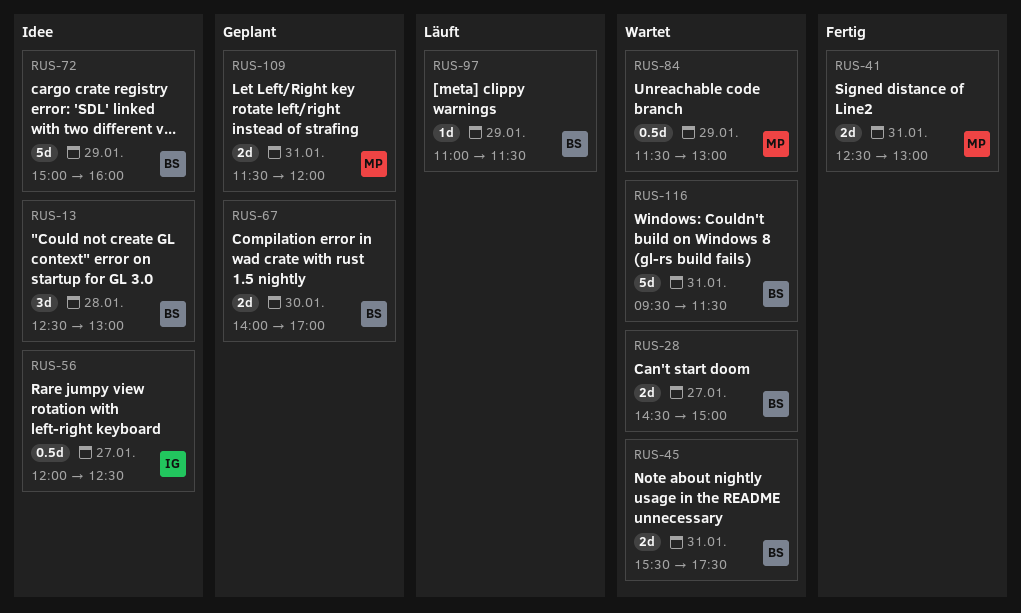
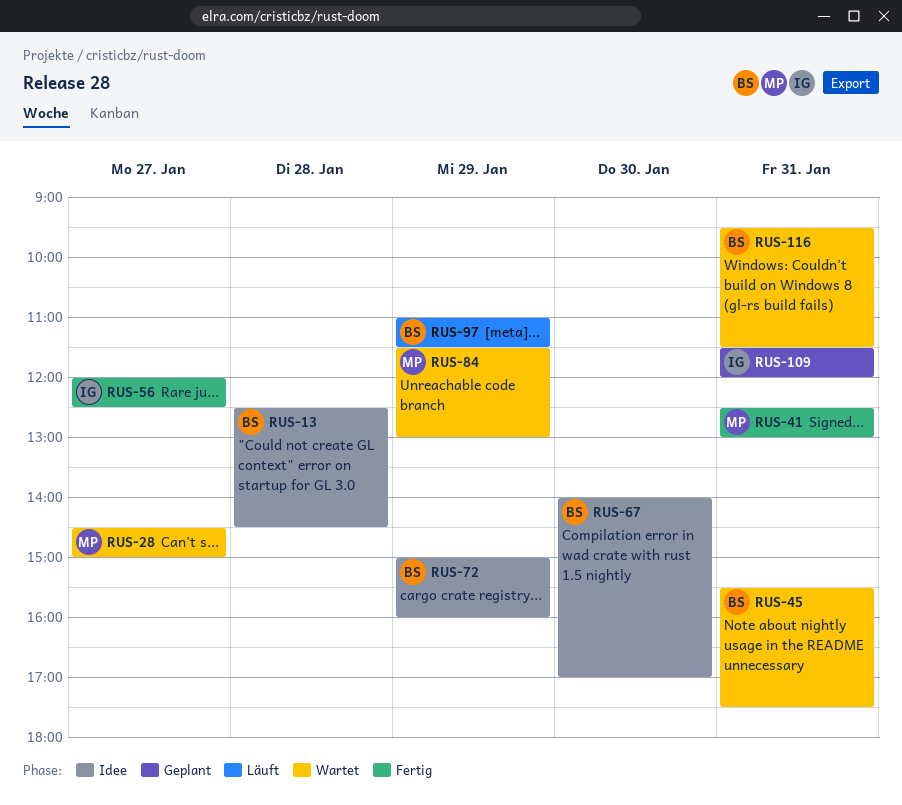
RUS-13, ends: 13:00 -> 14:30
RUS-28, owner: BS -> MP
RUS-56, status: Idee -> Fertig
RUS-67, status: Geplant -> Idee
RUS-109, owner: MP -> IG

